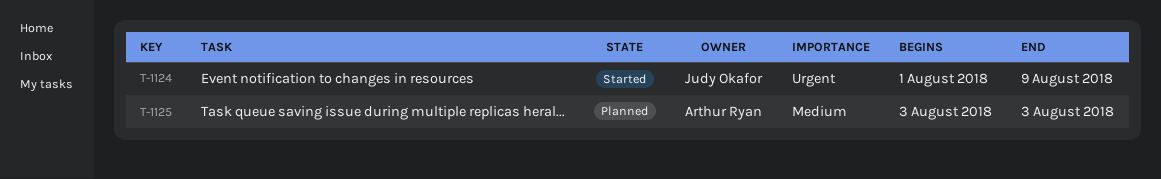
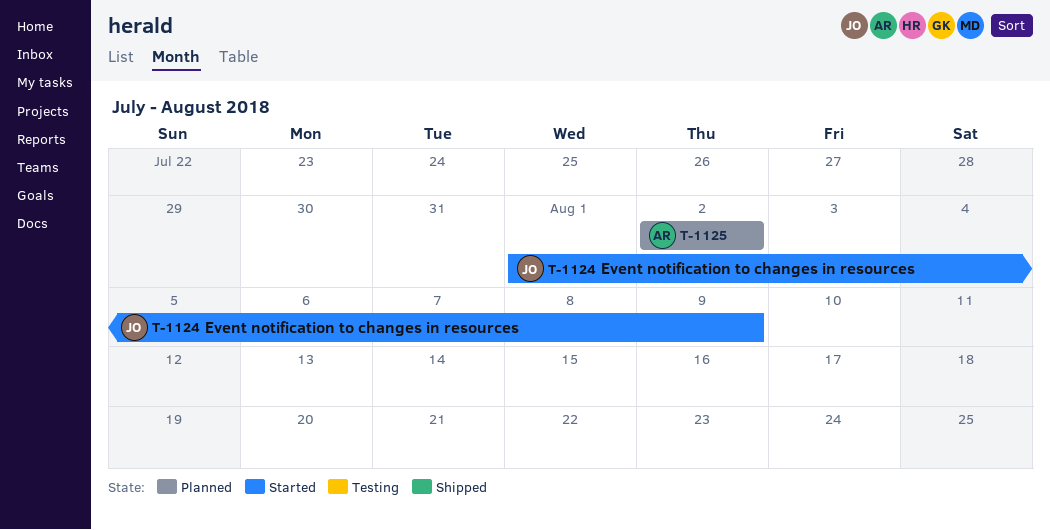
T-1125, start: Aug 3 -> Aug 2
T-1125, due: Aug 3 -> Aug 2

